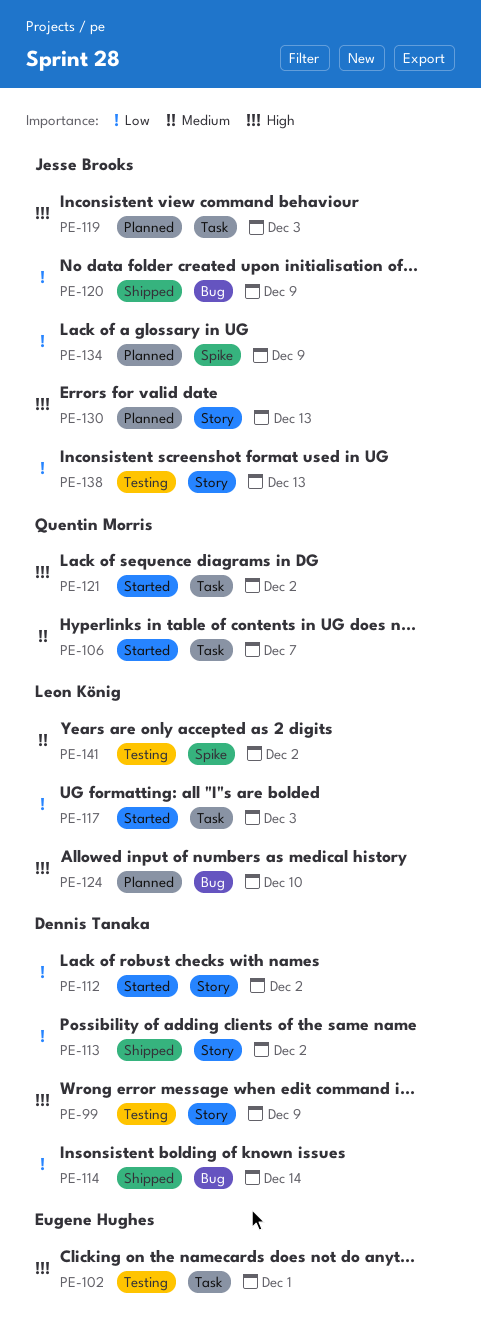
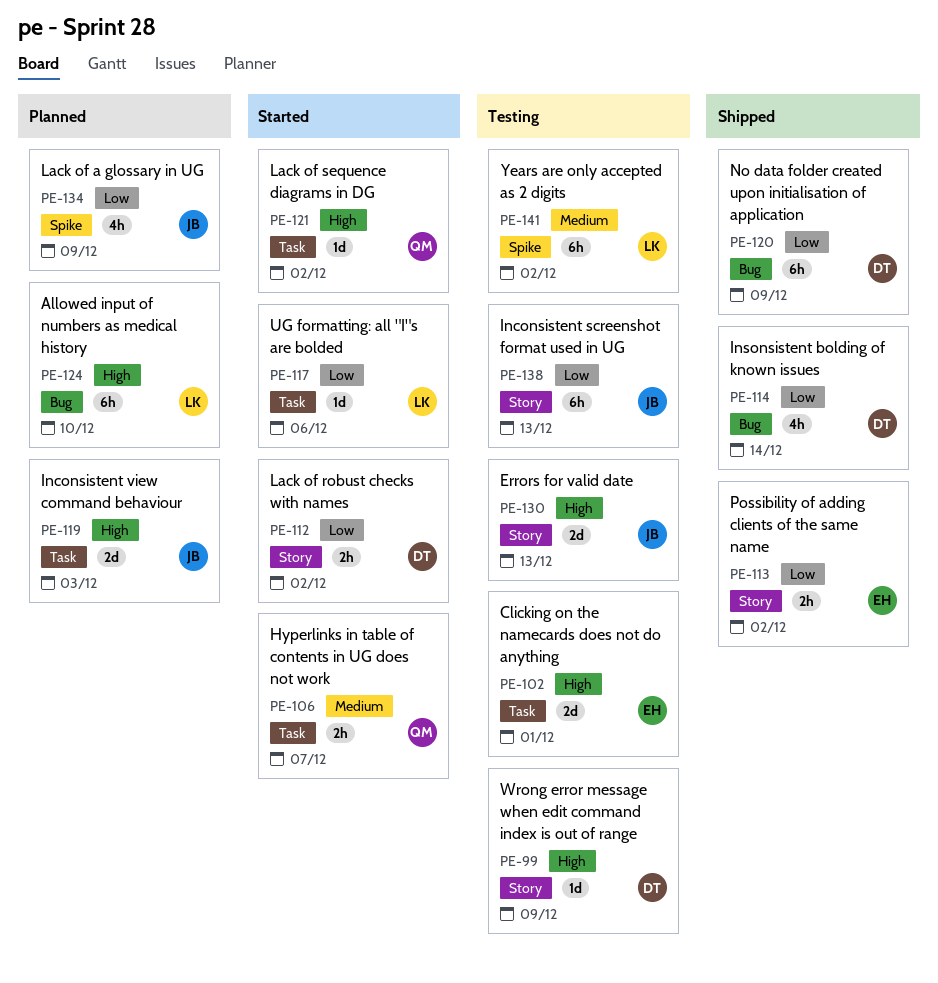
PE-113, owner: Dennis Tanaka -> Eugene Hughes
PE-117, due: Dec 3 -> Dec 6
PE-120, owner: Jesse Brooks -> Dennis Tanaka
PE-130, status: Planned -> Testing

